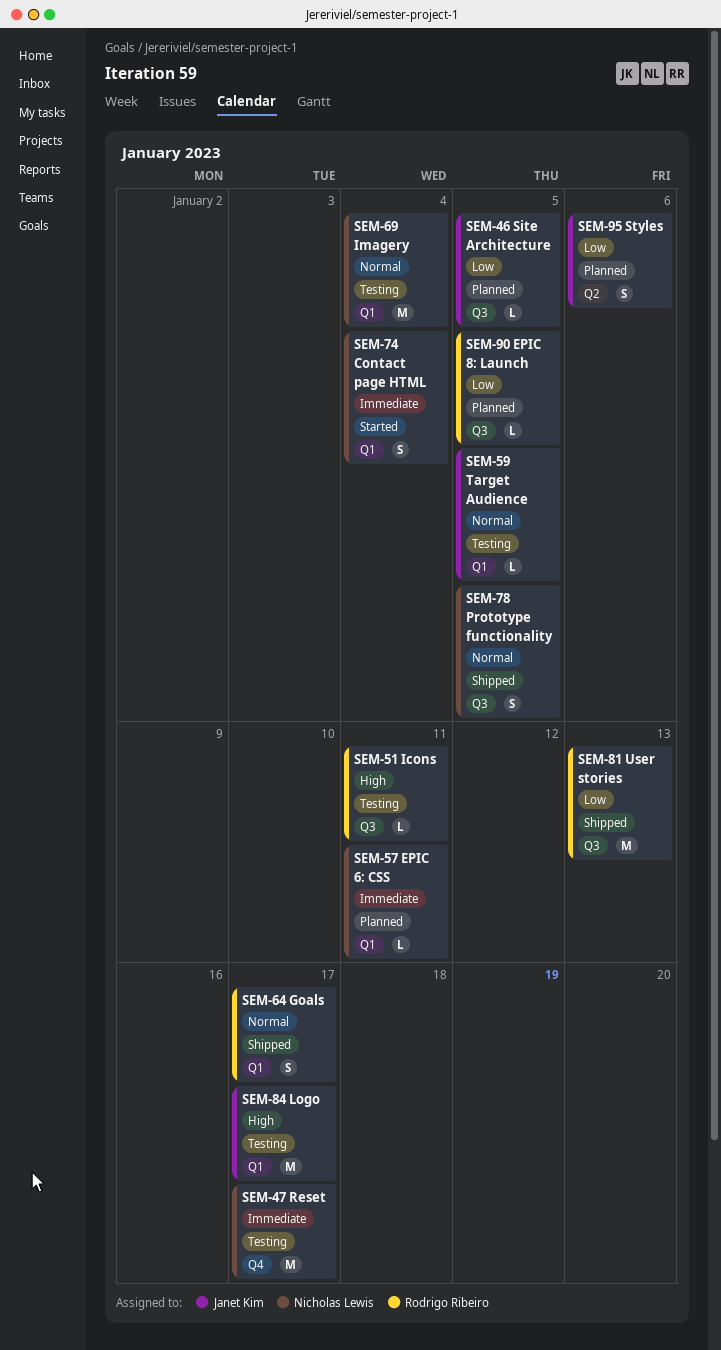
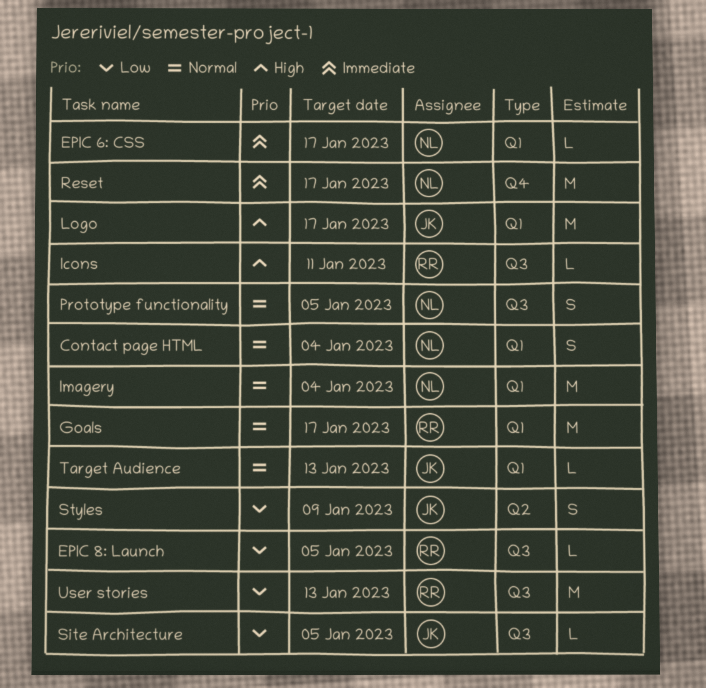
Contact page HTML, priority: Immediate -> Normal
EPIC 6: CSS, due: Jan 11 -> Jan 17
Goals, estimate: S -> M
Styles, due: Jan 6 -> Jan 9
Target Audience, due: Jan 5 -> Jan 13

